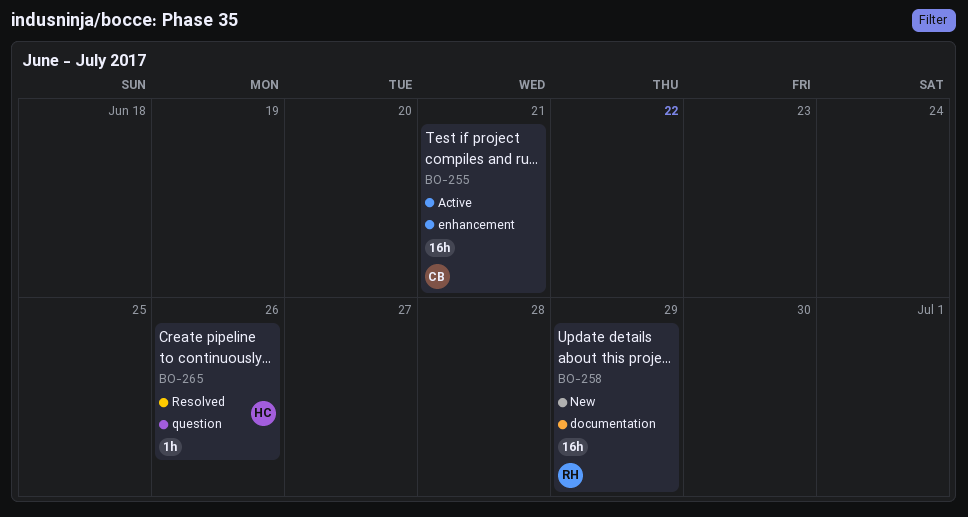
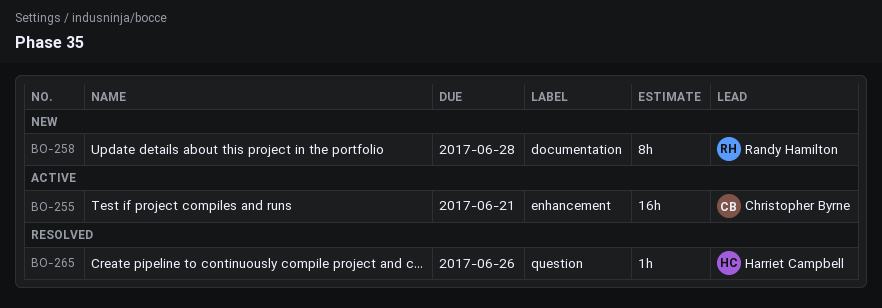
BO-258, estimate: 16h -> 8h
BO-258, due: Jun 29 -> Jun 28

